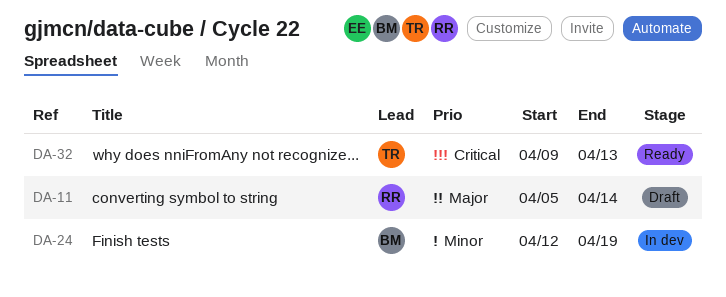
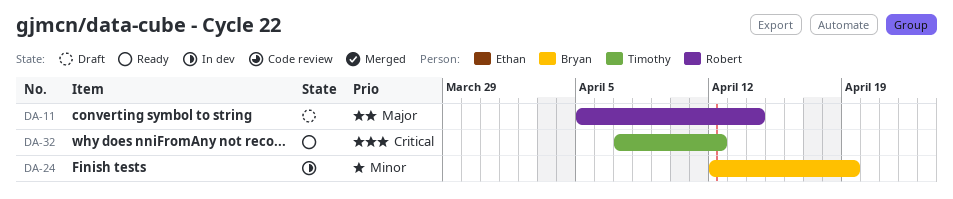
DA-32, start: Apr 9 -> Apr 7
DA-32, due: Apr 13 -> Apr 12

